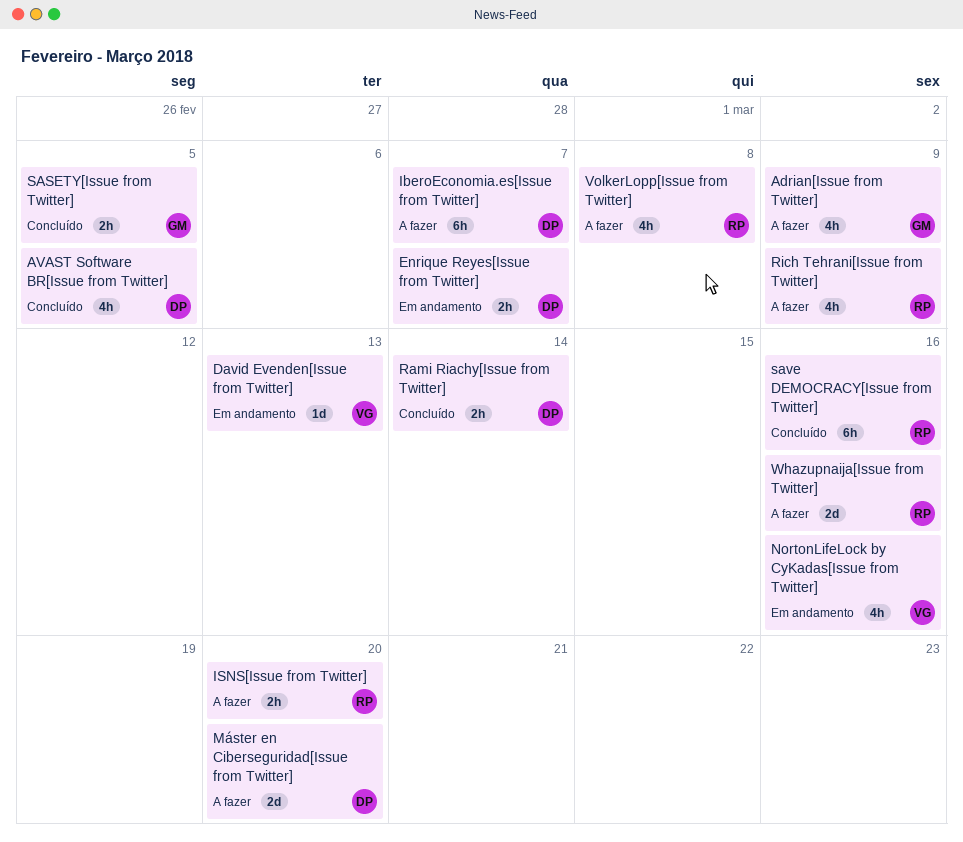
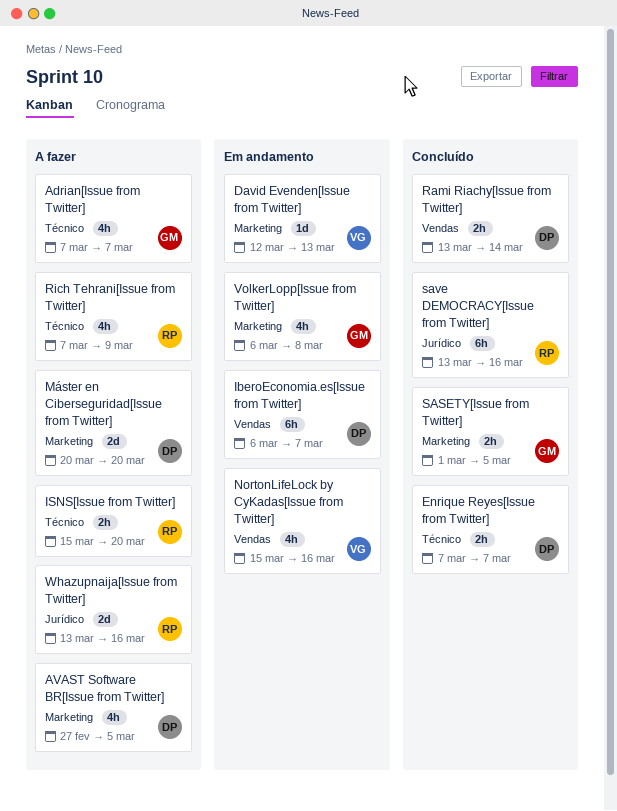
Adrian[Issue from Twitter], due: Mar 9 -> Mar 7
AVAST Software BR[Issue from Twitter], status: Concluído -> A fazer
Enrique Reyes[Issue from Twitter], status: Em andamento -> Concluído
IberoEconomia.es[Issue from Twitter], status: A fazer -> Em andamento
VolkerLopp[Issue from Twitter], status: A fazer -> Em andamento
VolkerLopp[Issue from Twitter], owner: RP -> GM

